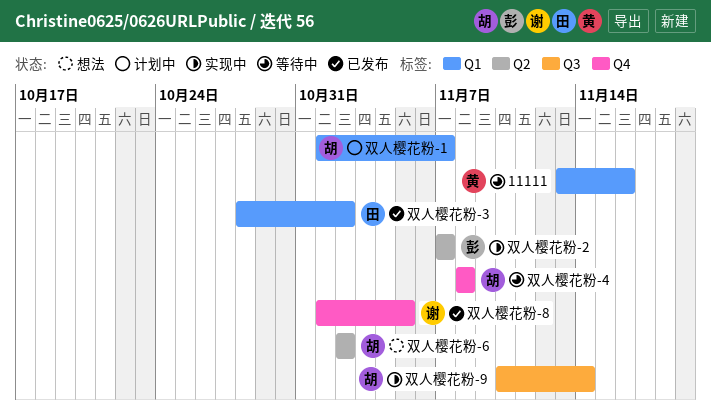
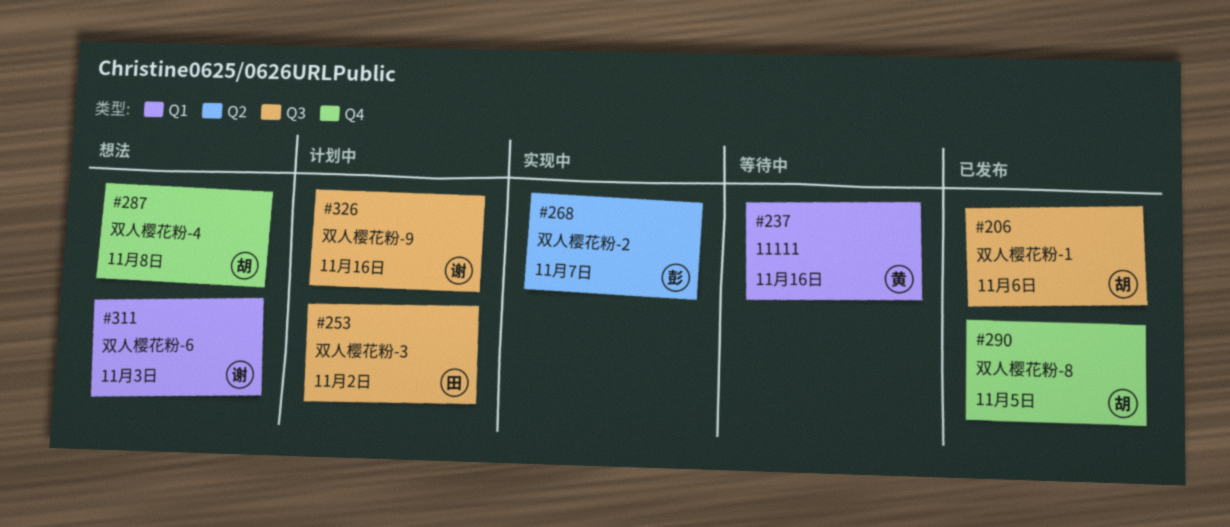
双人樱花粉-1, status: 计划中 -> 已发布
双人樱花粉-1, label: Q1 -> Q3
双人樱花粉-1, due: Nov 7 -> Nov 6
双人樱花粉-3, status: 已发布 -> 计划中
双人樱花粉-3, label: Q1 -> Q3
双人樱花粉-4, status: 等待中 -> 想法
双人樱花粉-6, owner: 胡 -> 谢
双人樱花粉-6, label: Q2 -> Q1
双人樱花粉-6, due: Nov 2 -> Nov 3
双人樱花粉-8, owner: 谢 -> 胡
双人樱花粉-9, status: 实现中 -> 计划中
双人樱花粉-9, owner: 胡 -> 谢
双人樱花粉-9, due: Nov 14 -> Nov 16

